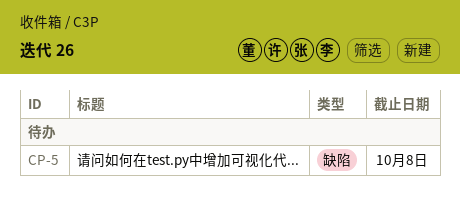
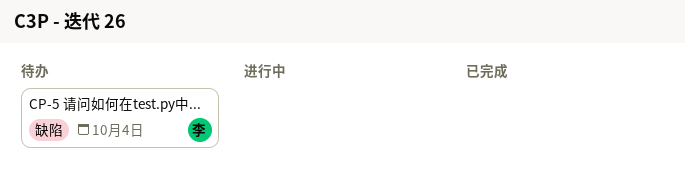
CP-5, due: Oct 8 -> Oct 4

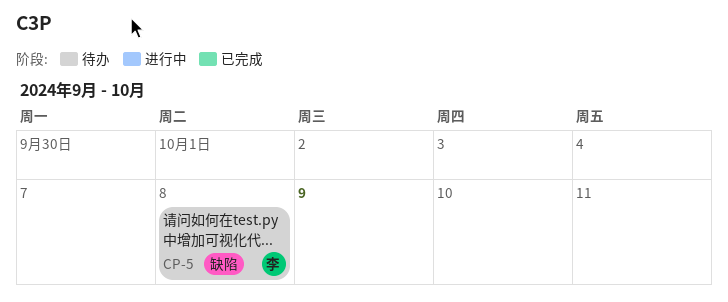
CP-5, due: Oct 4 -> Oct 8

